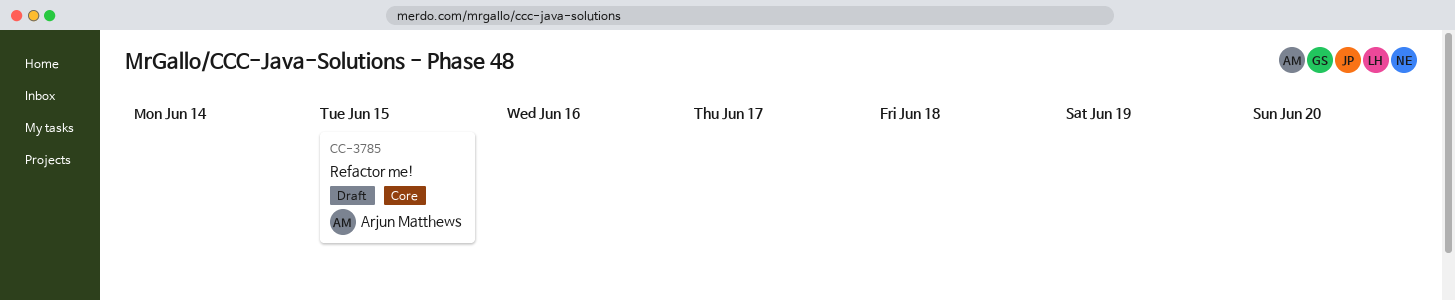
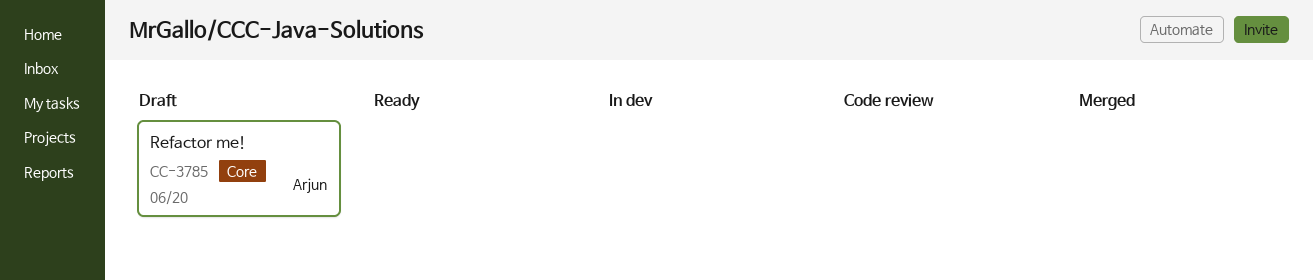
CC-3785, due: Jun 15 -> Jun 20

